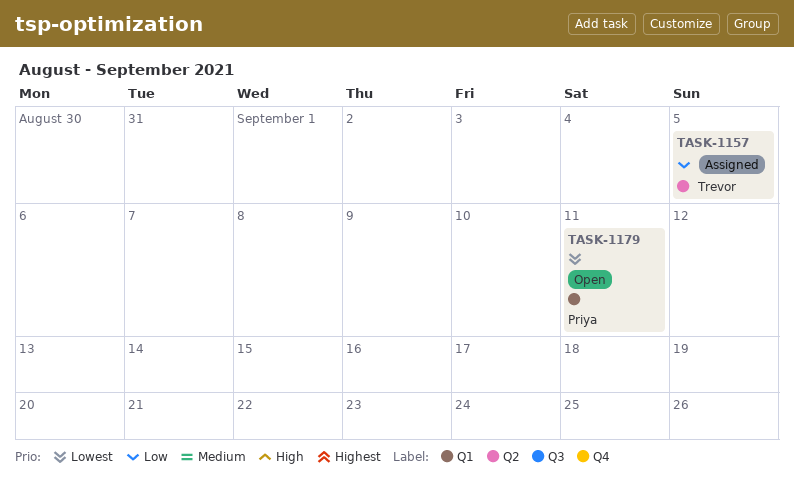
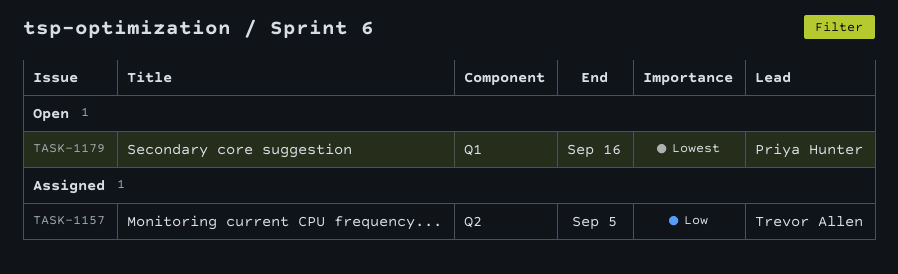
TASK-1179, due: Sep 11 -> Sep 16

